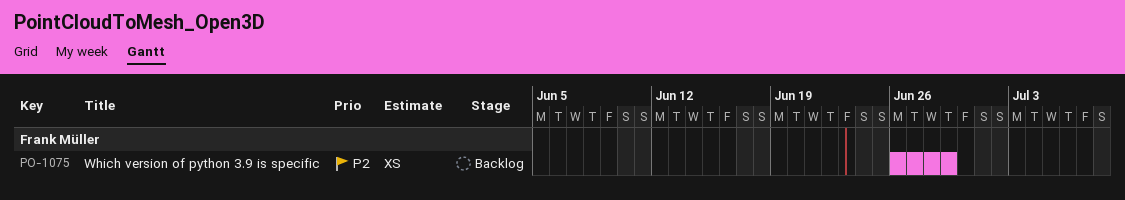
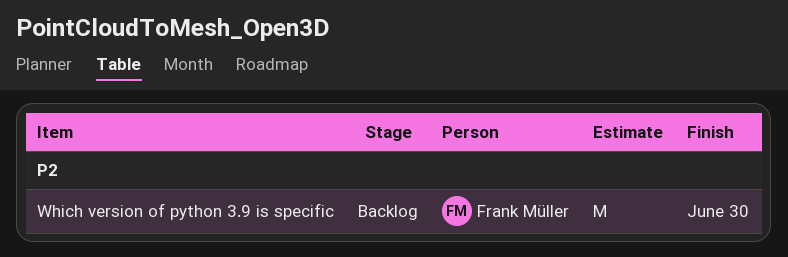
Which version of python 3.9 is specific, estimate: XS -> M
Which version of python 3.9 is specific, due: Jun 29 -> Jun 30

